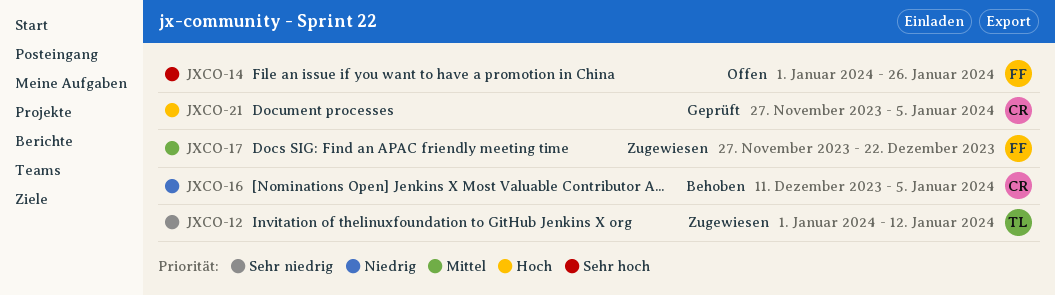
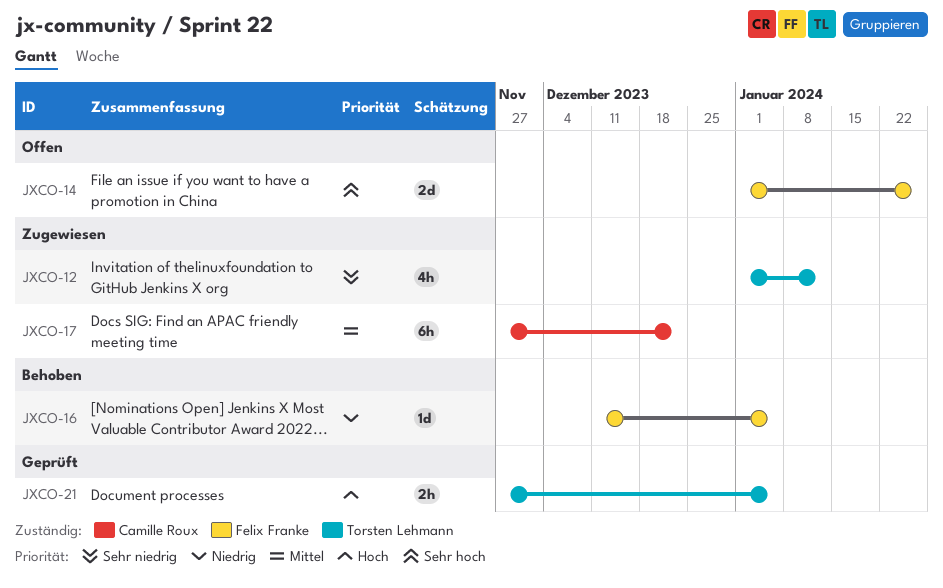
JXCO-16, owner: Camille Roux -> Felix Franke
JXCO-17, owner: Felix Franke -> Camille Roux
JXCO-21, owner: Camille Roux -> Torsten Lehmann

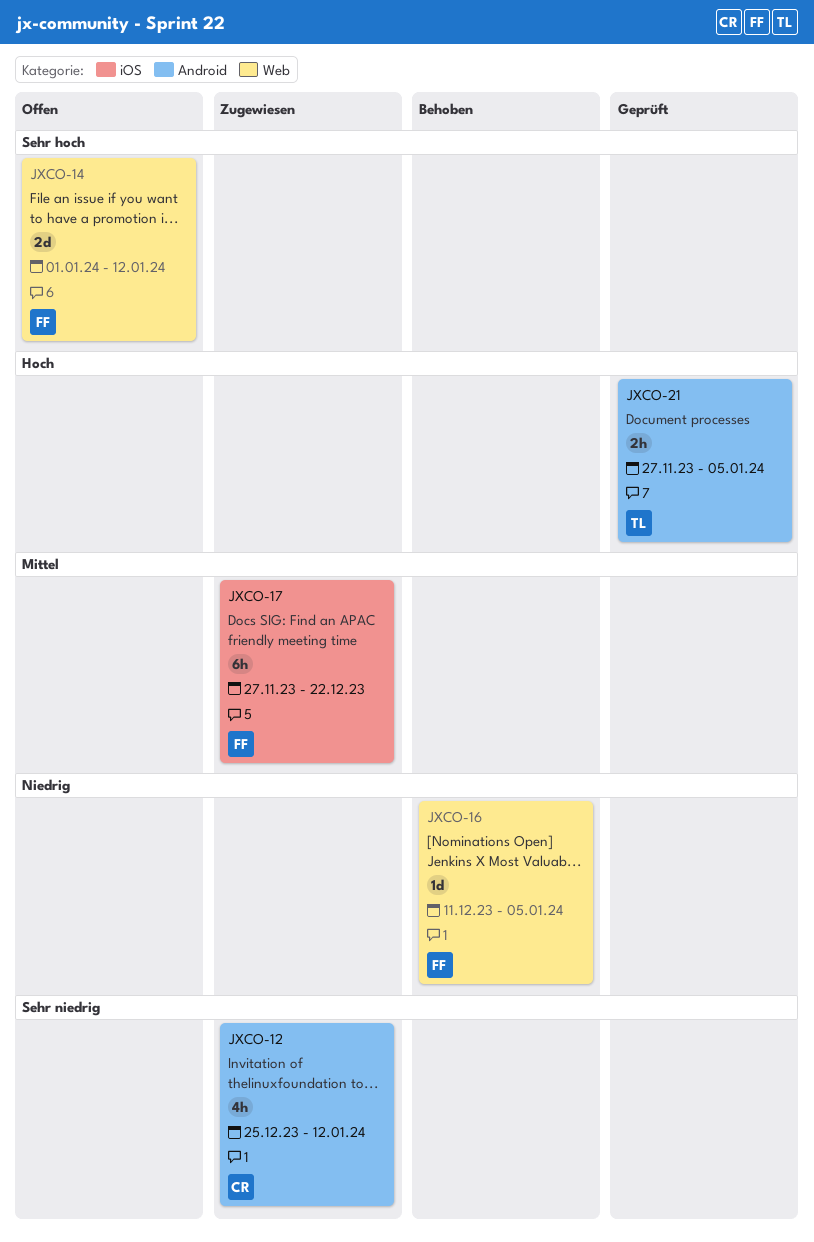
JXCO-12, owner: Torsten Lehmann -> Camille Roux
JXCO-12, start: Jan 1 -> Dec 25
JXCO-14, due: Jan 26 -> Jan 12
JXCO-17, owner: Camille Roux -> Felix Franke

